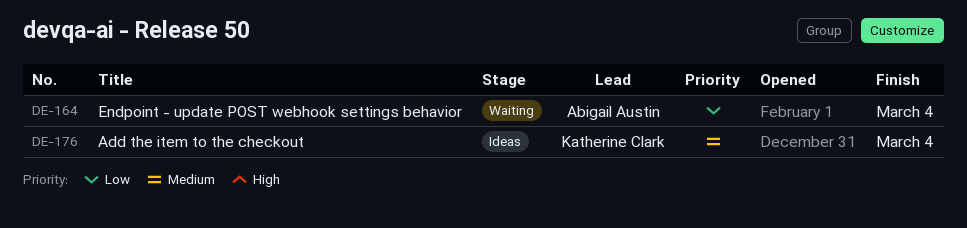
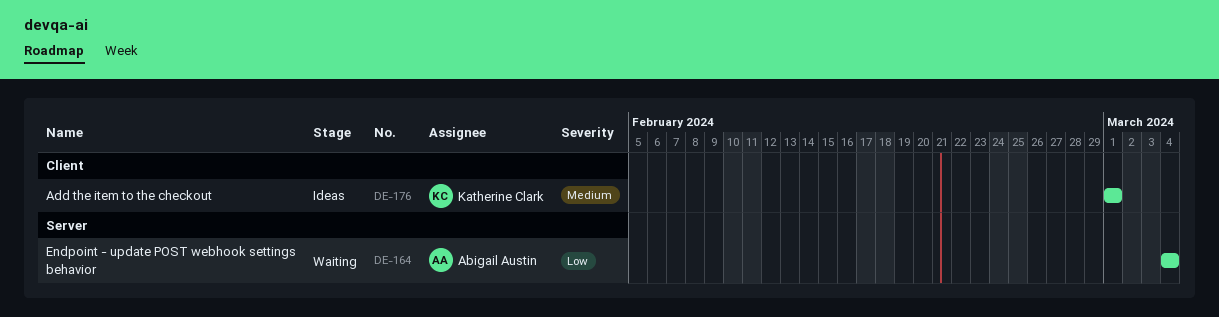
DE-176, due: Mar 4 -> Mar 1

